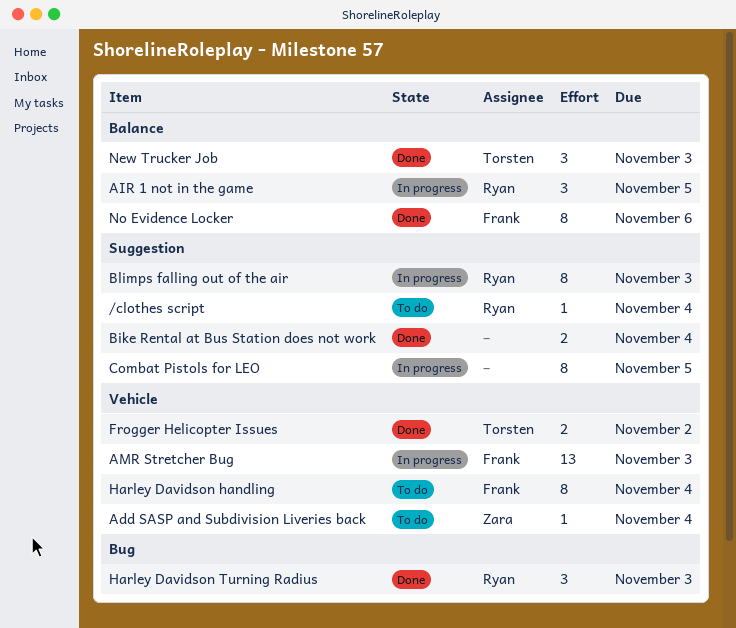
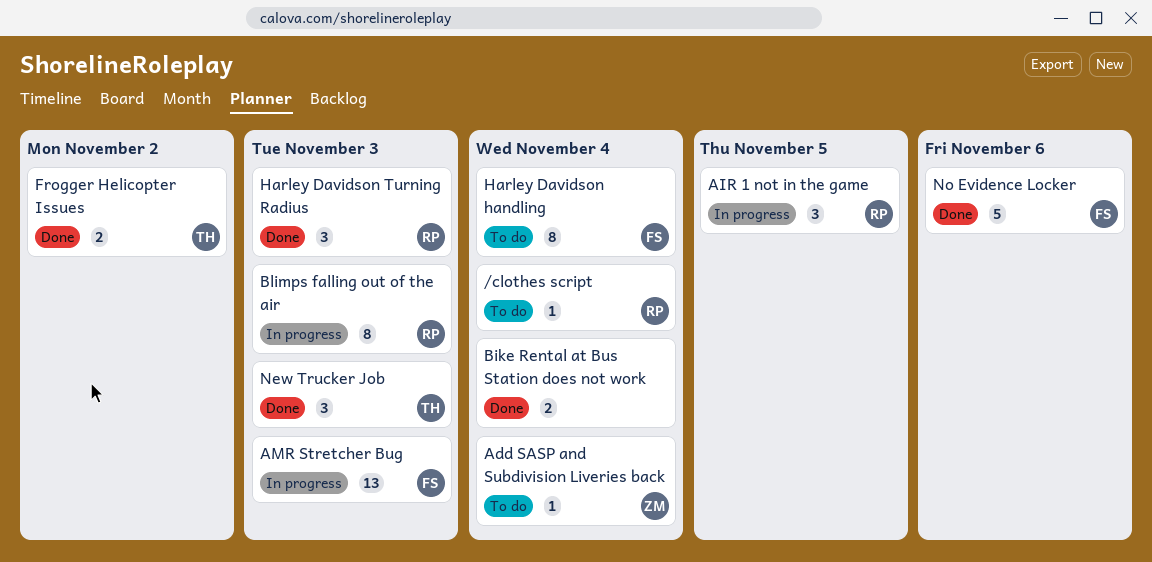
Combat Pistols for LEO: present -> none
No Evidence Locker, estimate: 8 -> 5

